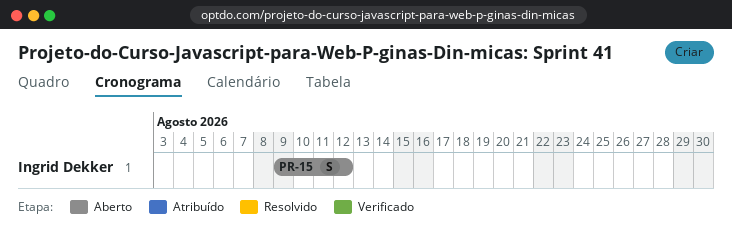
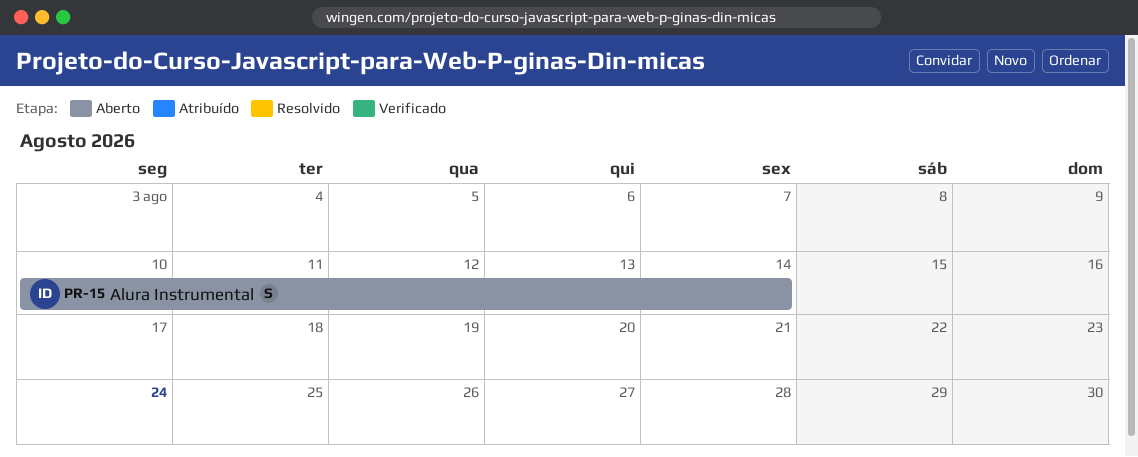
PR-15, start: Aug 9 -> Aug 10
PR-15, due: Aug 12 -> Aug 14

